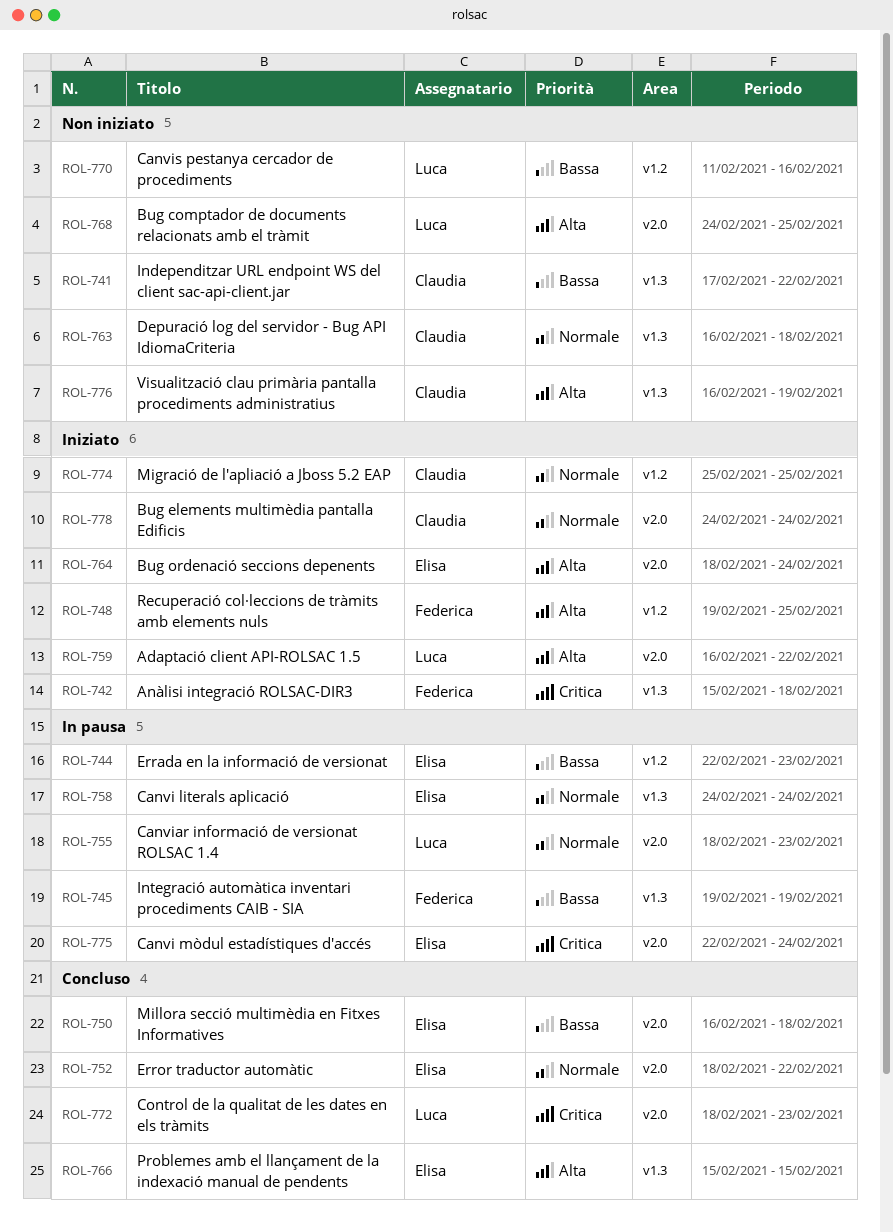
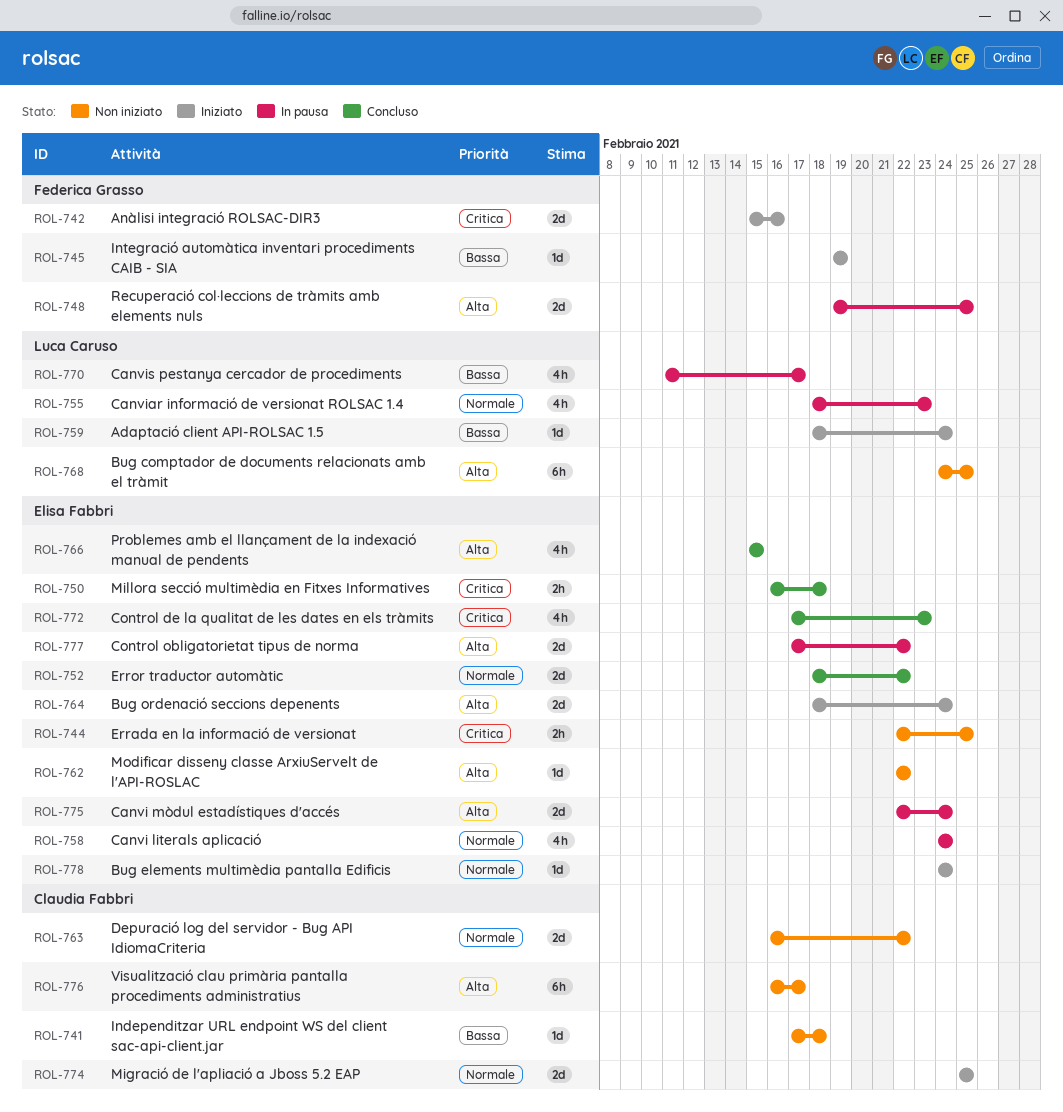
ROL-741, due: Feb 22 -> Feb 18
ROL-742, due: Feb 18 -> Feb 16
ROL-744, status: In pausa -> Non iniziato
ROL-744, priority: Bassa -> Critica
ROL-744, due: Feb 23 -> Feb 25
ROL-745, status: In pausa -> Iniziato
ROL-748, status: Iniziato -> In pausa
ROL-750, priority: Bassa -> Critica
ROL-759, priority: Alta -> Bassa
ROL-759, start: Feb 16 -> Feb 18
ROL-759, due: Feb 22 -> Feb 24
ROL-762: none -> present
ROL-763, due: Feb 18 -> Feb 22
ROL-770, status: Non iniziato -> In pausa
ROL-770, due: Feb 16 -> Feb 17
ROL-772, owner: Luca Caruso -> Elisa Fabbri
ROL-772, start: Feb 18 -> Feb 17
ROL-775, priority: Critica -> Alta
ROL-776, due: Feb 19 -> Feb 17
ROL-777: none -> present
ROL-778, owner: Claudia Fabbri -> Elisa Fabbri

